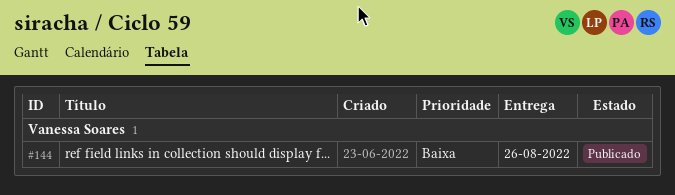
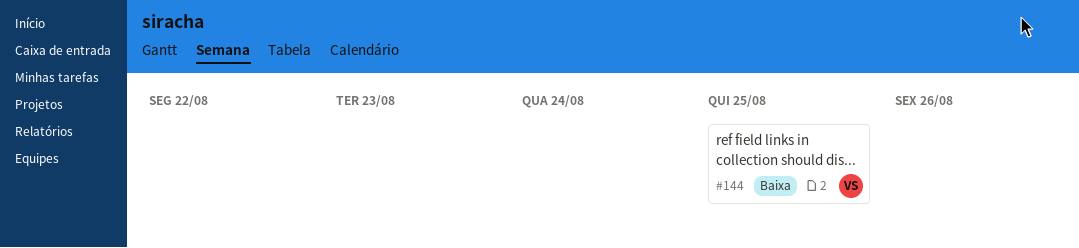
#144, due: Aug 26 -> Aug 25

